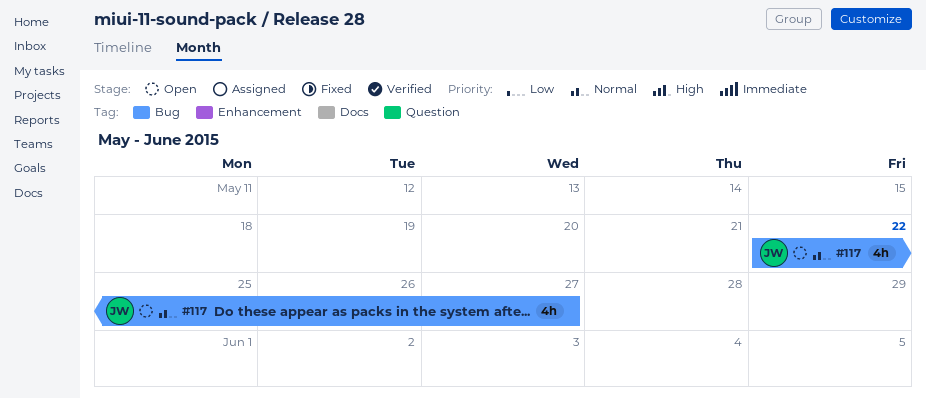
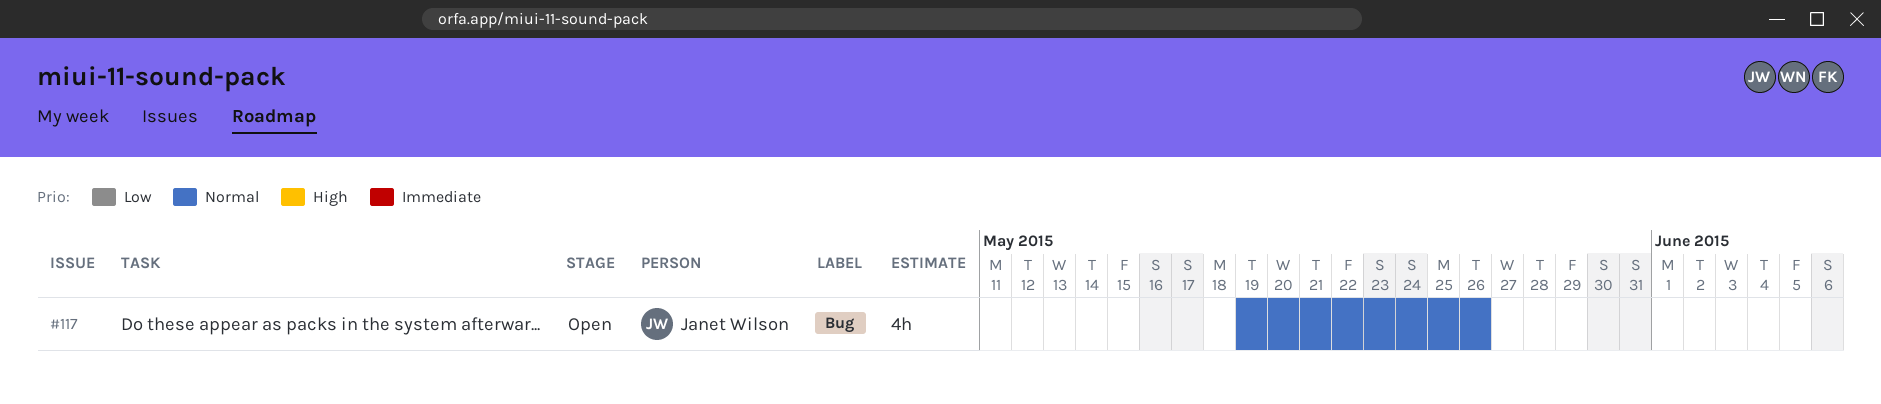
#117, start: May 22 -> May 19
#117, due: May 27 -> May 26

